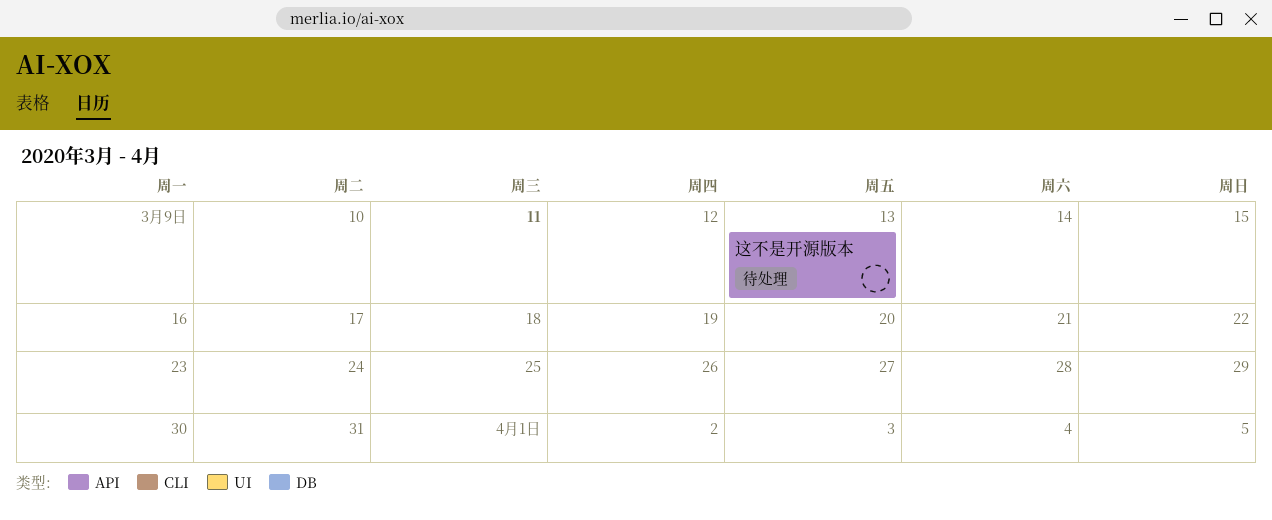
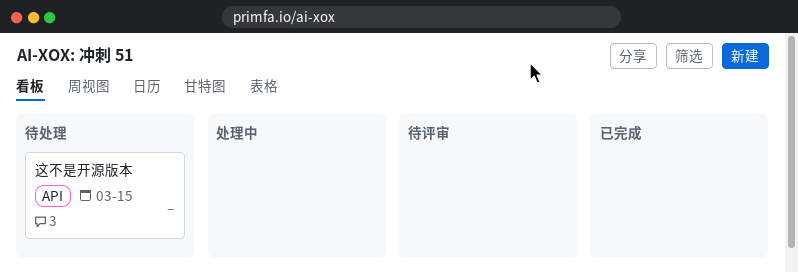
这不是开源版本, due: Mar 13 -> Mar 15

